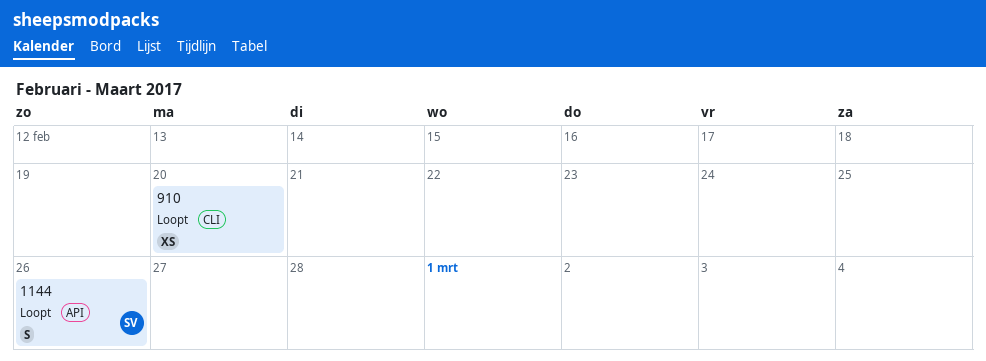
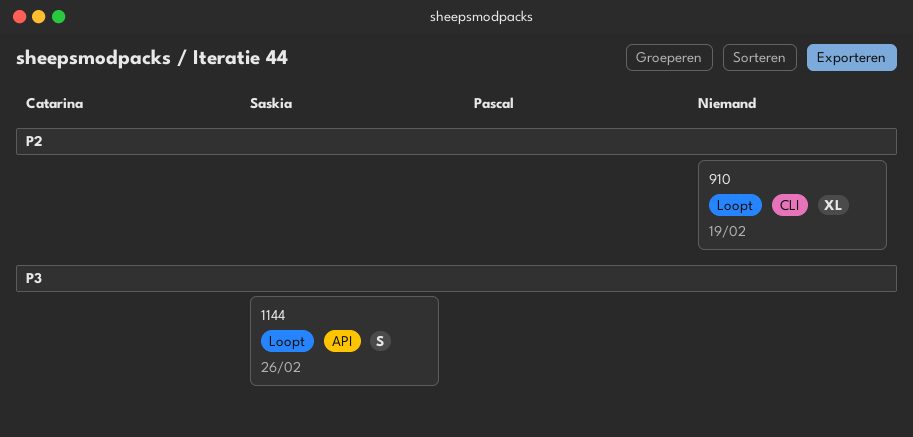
910, estimate: XS -> XL
910, due: Feb 20 -> Feb 19

